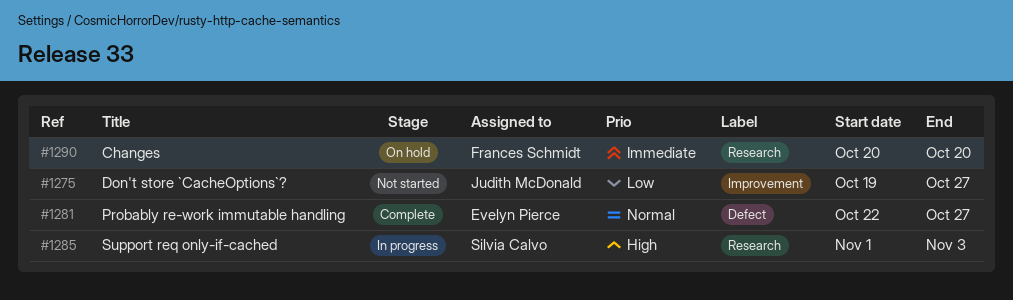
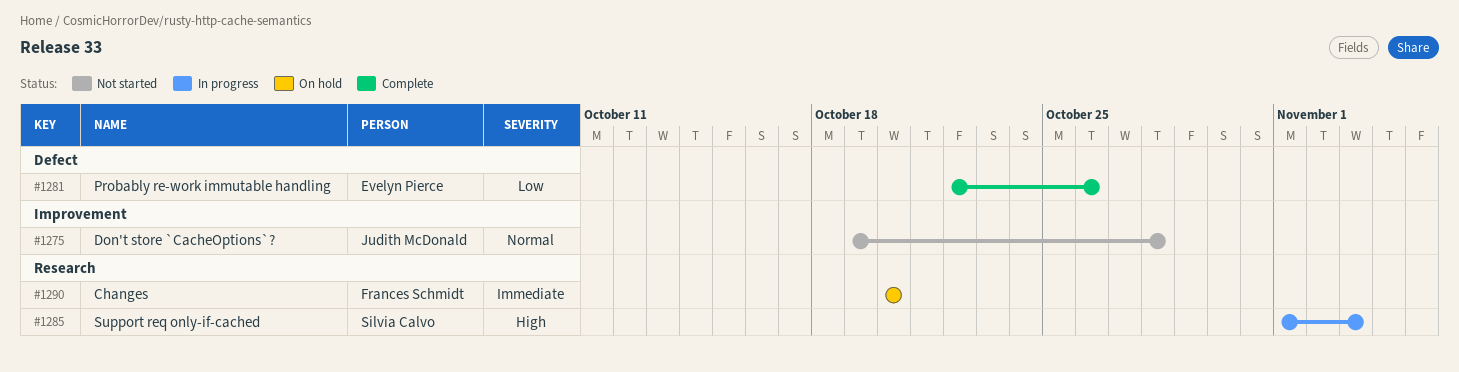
#1275, priority: Low -> Normal
#1275, due: Oct 27 -> Oct 28
#1281, priority: Normal -> Low
#1281, due: Oct 27 -> Oct 26

